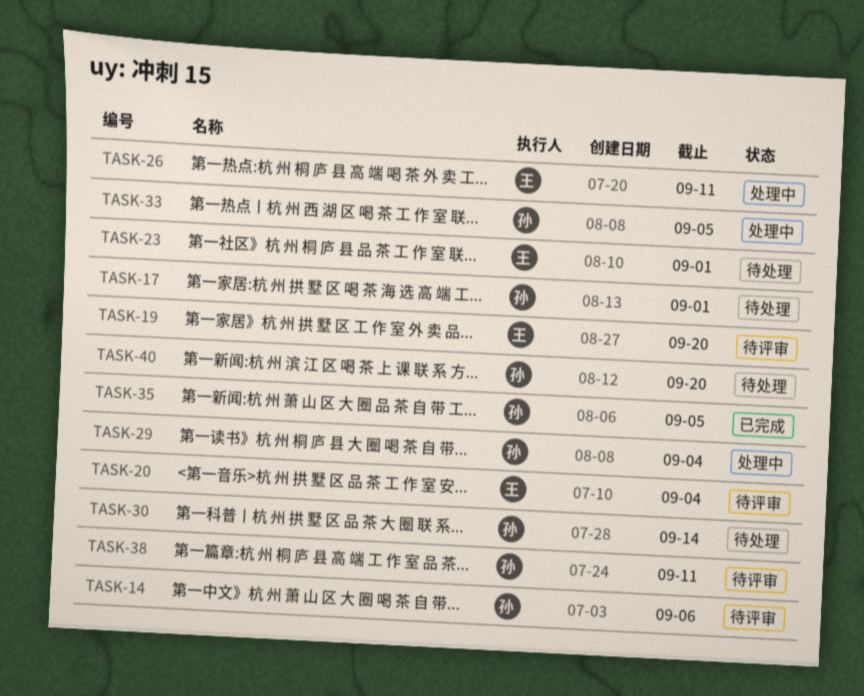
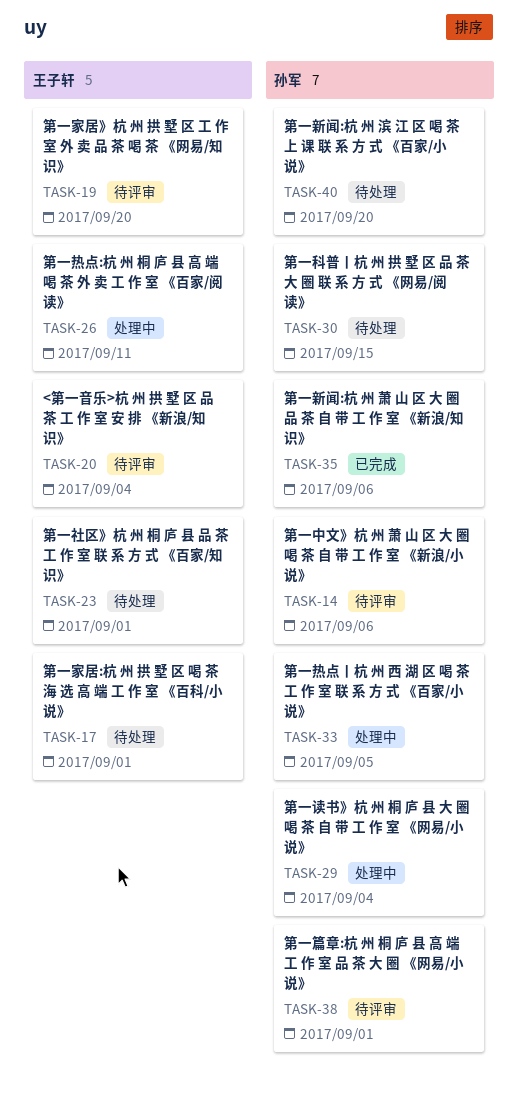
TASK-17, owner: 孙军 -> 王子轩
TASK-30, due: Sep 14 -> Sep 15
TASK-35, due: Sep 5 -> Sep 6
TASK-38, due: Sep 11 -> Sep 1

